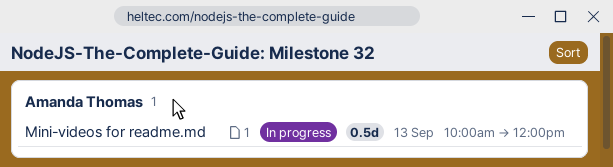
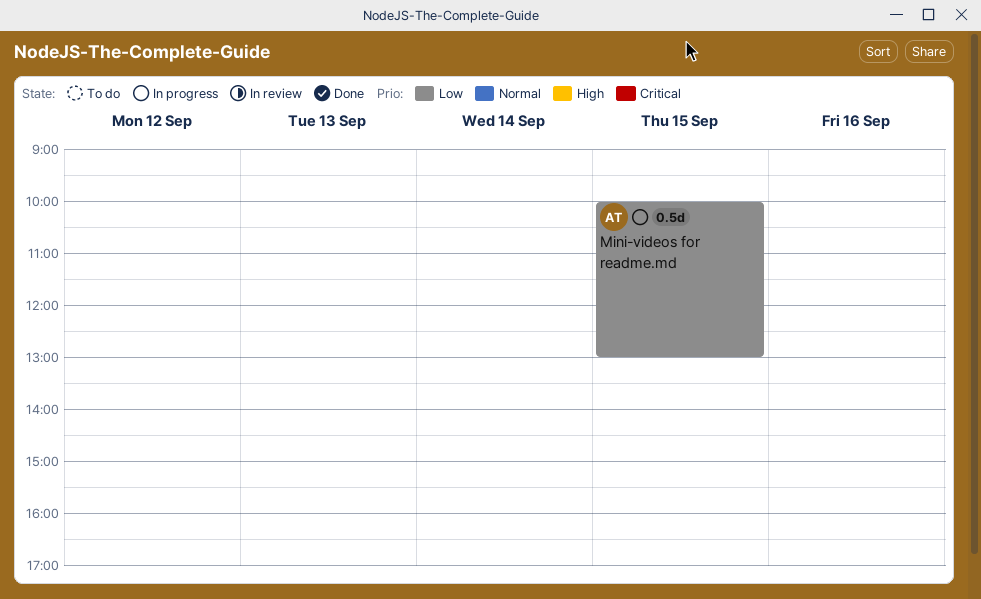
Mini-videos for readme.md, day: Sep 13 -> Sep 15
Mini-videos for readme.md, ends: 12:00 -> 13:00

